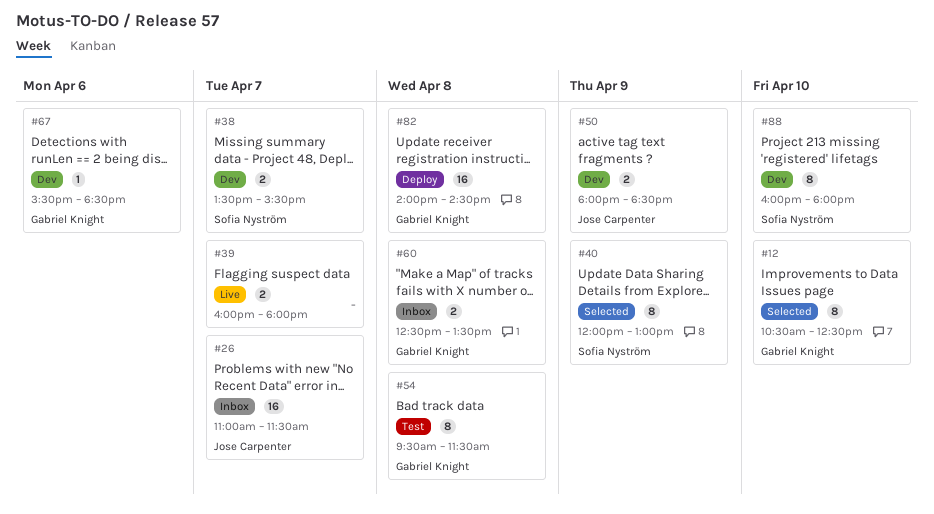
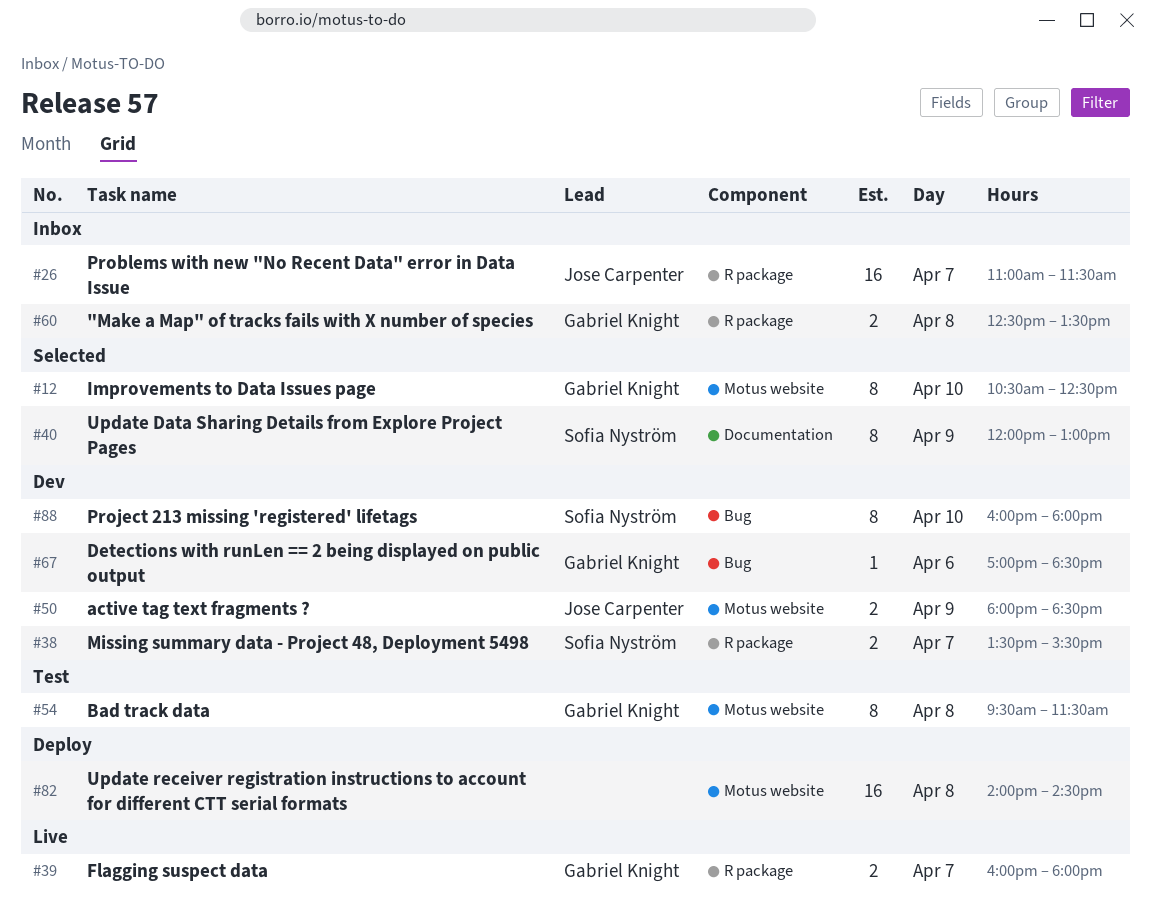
#39, owner: none -> Gabriel Knight
#67, begins: 15:30 -> 17:00
#82, owner: Gabriel Knight -> none

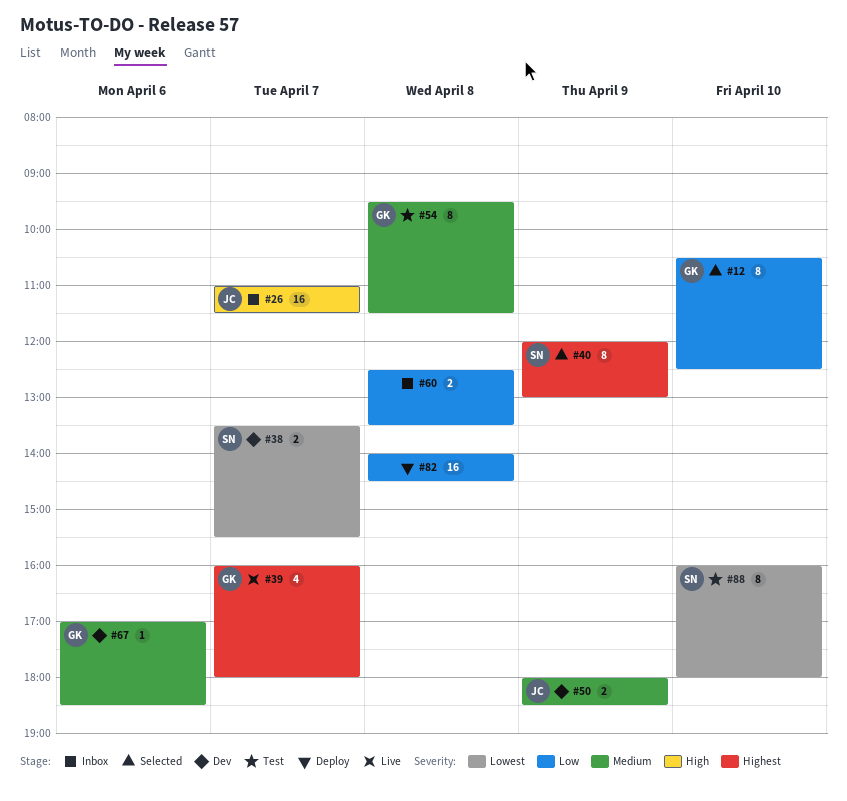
#39, estimate: 2 -> 4
#60, owner: Gabriel Knight -> none
#88, status: Dev -> Test

